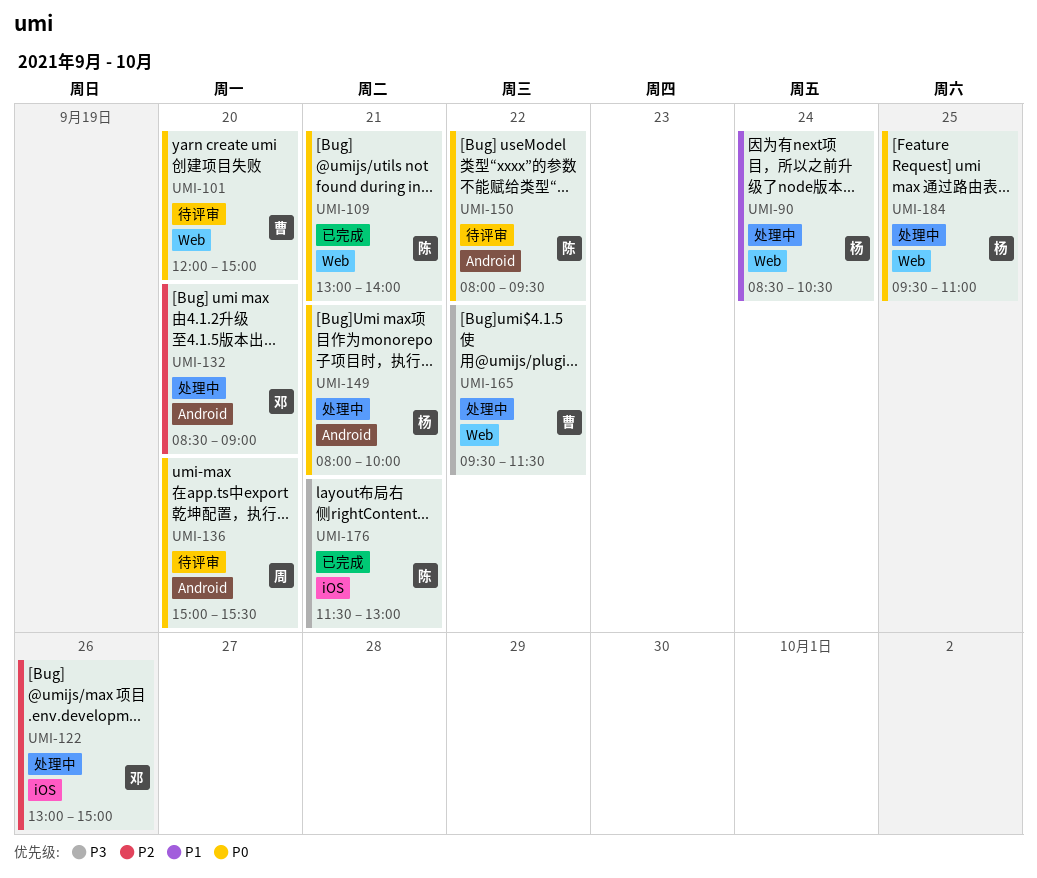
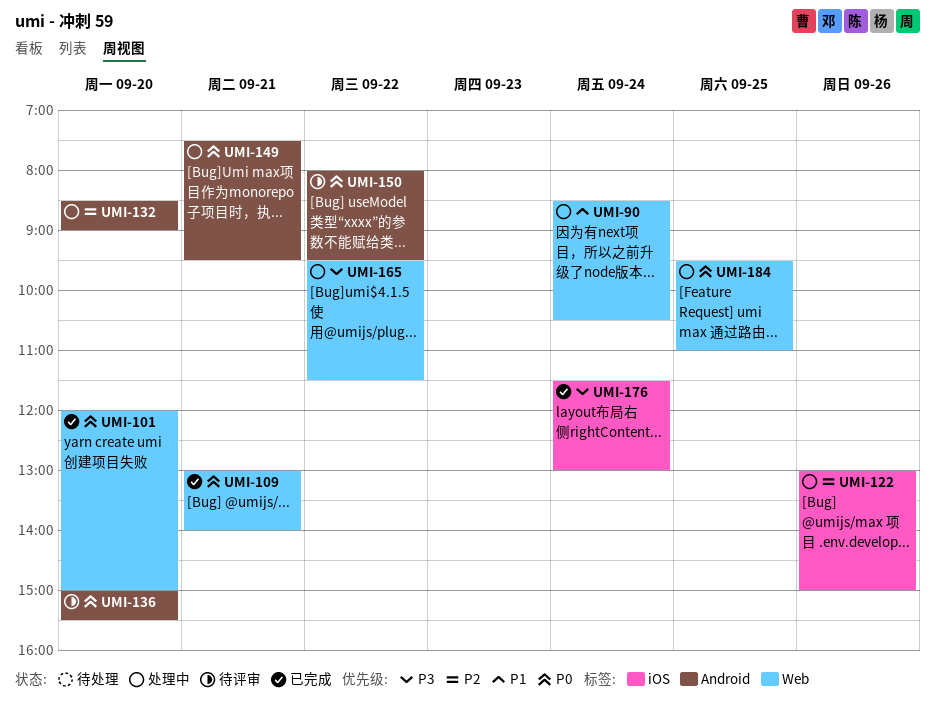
UMI-101, status: 待评审 -> 已完成
UMI-149, begins: 08:00 -> 07:30
UMI-149, ends: 10:00 -> 09:30
UMI-176, day: Sep 21 -> Sep 24

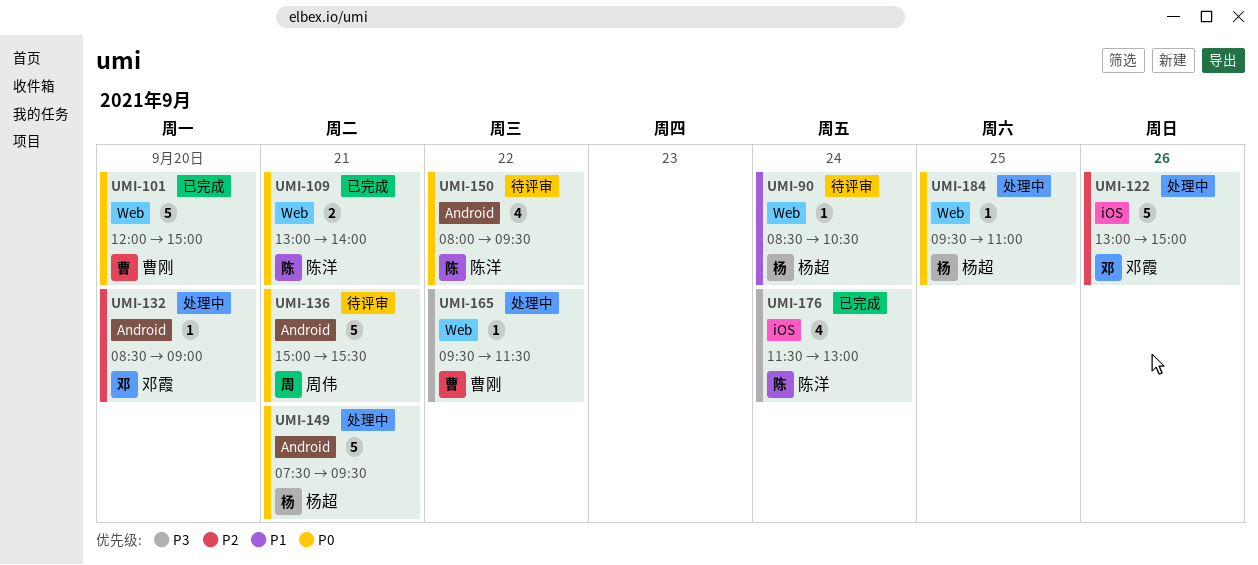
UMI-90, status: 处理中 -> 待评审
UMI-136, day: Sep 20 -> Sep 21

